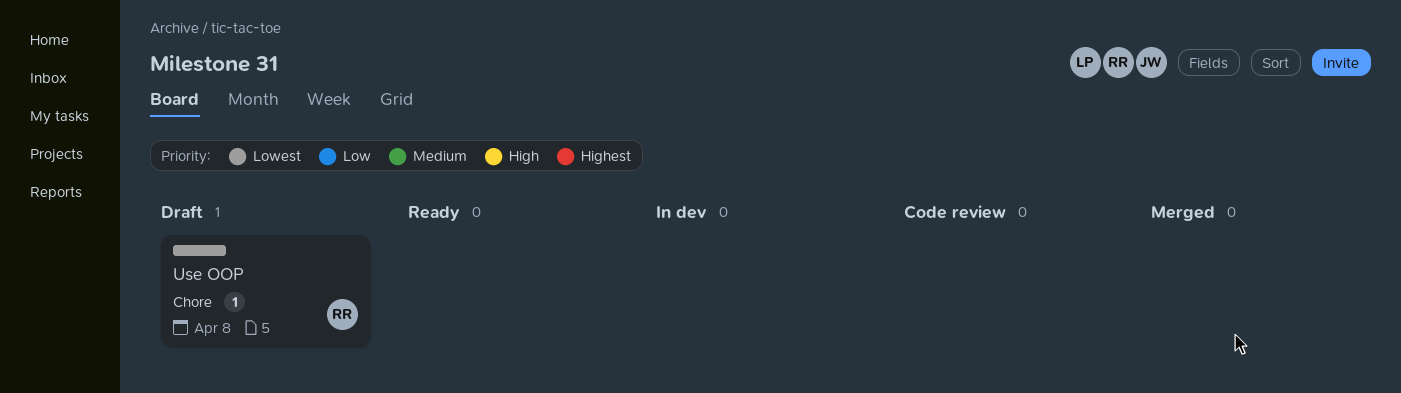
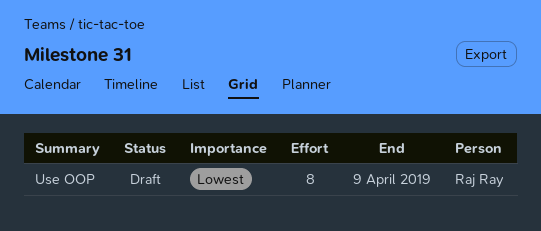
Use OOP, estimate: 1 -> 8
Use OOP, due: Apr 8 -> Apr 9

